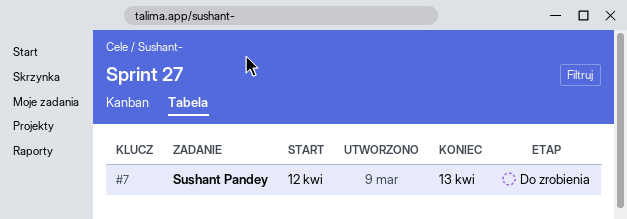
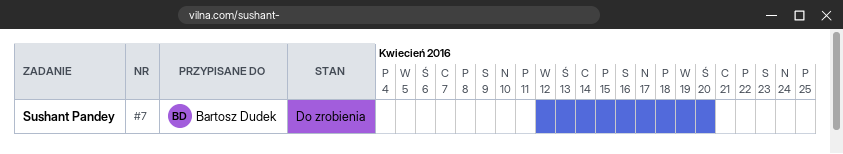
#7, due: Apr 13 -> Apr 20

